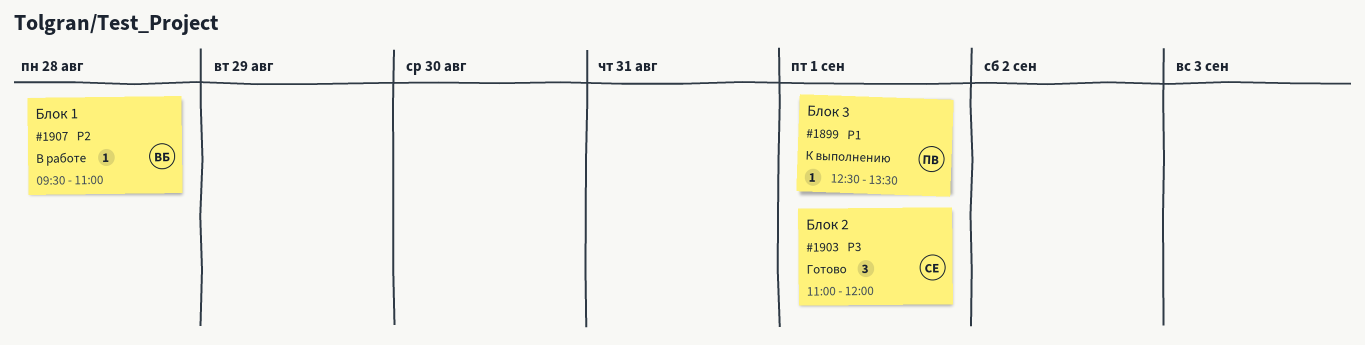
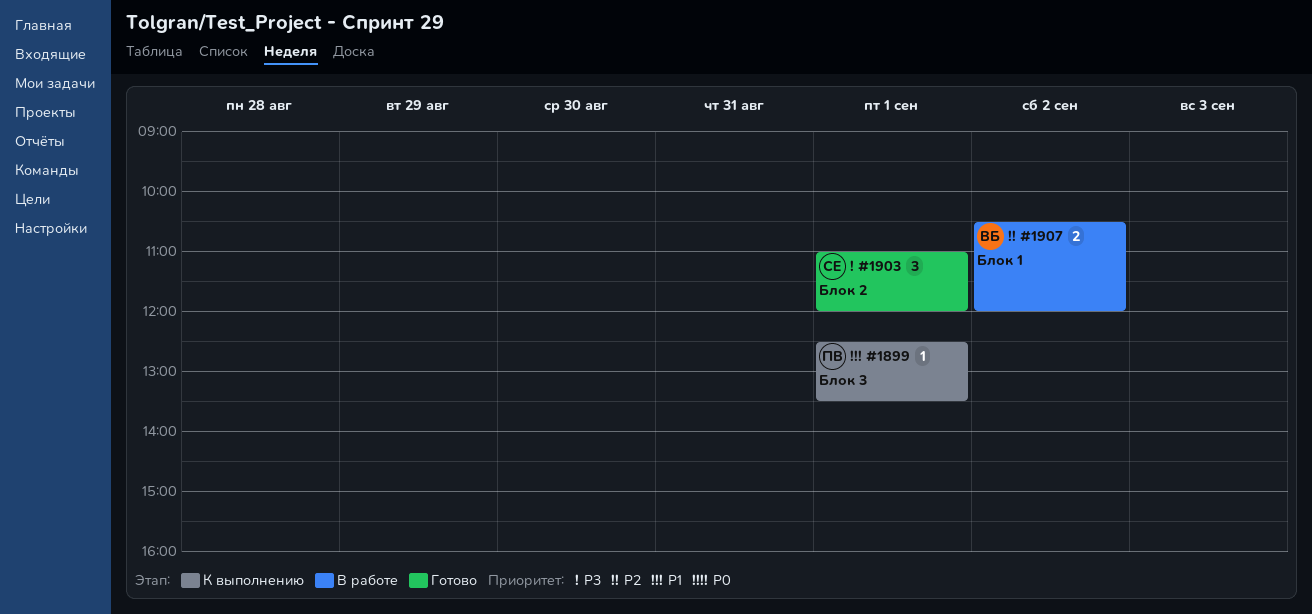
#1907, estimate: 1 -> 2
#1907, day: Aug 28 -> Sep 2
#1907, begins: 09:30 -> 10:30
#1907, ends: 11:00 -> 12:00

